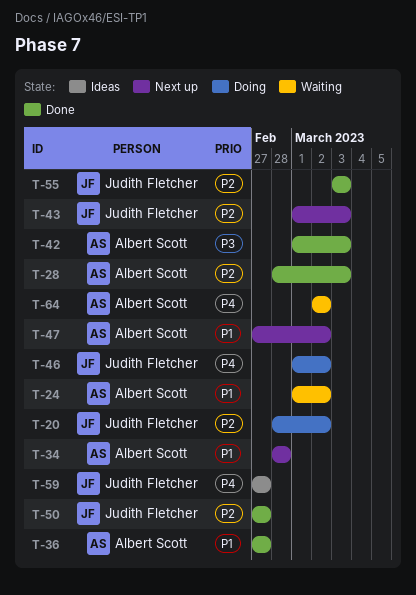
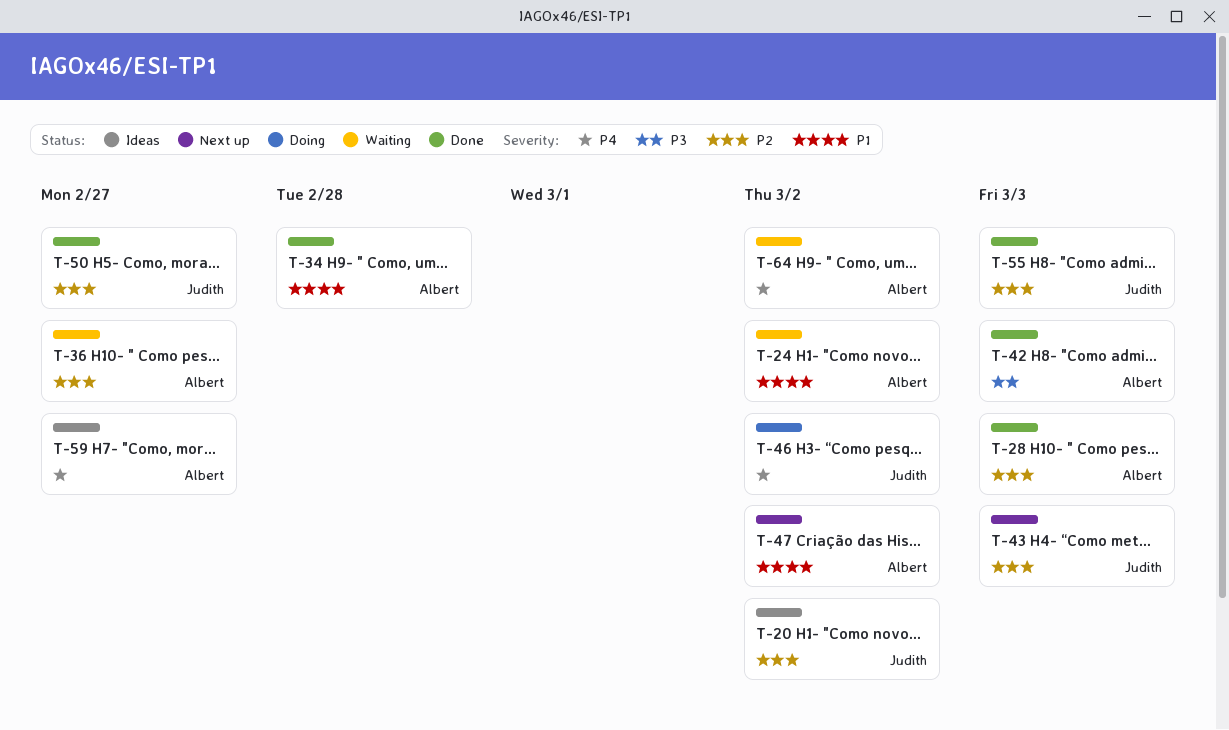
T-20, status: Doing -> Ideas
T-34, status: Next up -> Done
T-36, status: Done -> Waiting
T-36, priority: P1 -> P2
T-59, owner: Judith Fletcher -> Albert Scott

